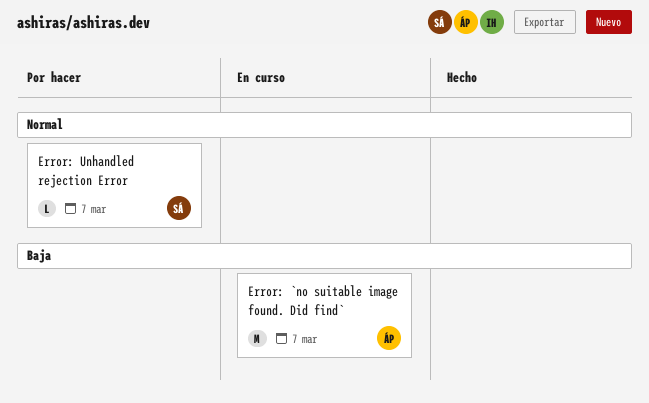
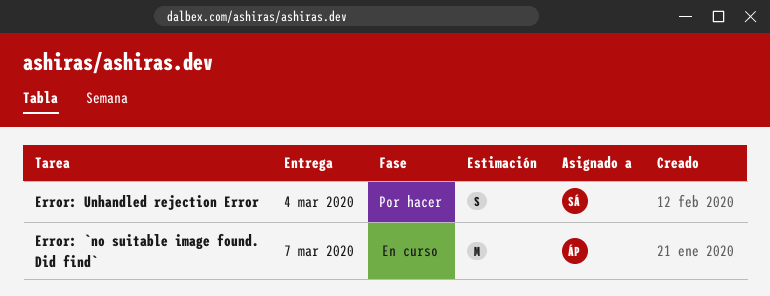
Error: Unhandled rejection Error, estimate: L -> S
Error: Unhandled rejection Error, due: Mar 7 -> Mar 4

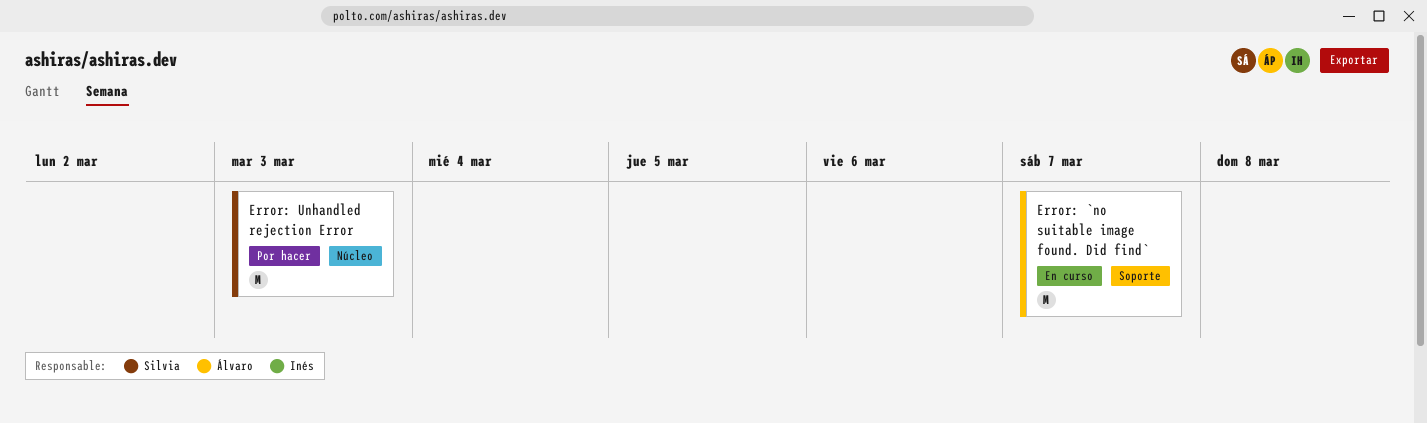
Error: Unhandled rejection Error, estimate: S -> M
Error: Unhandled rejection Error, due: Mar 4 -> Mar 3

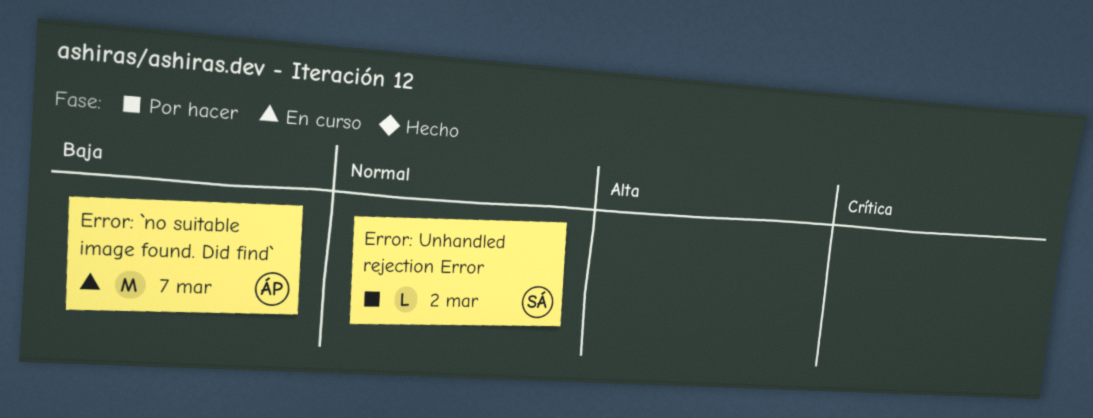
Error: Unhandled rejection Error, estimate: M -> L
Error: Unhandled rejection Error, due: Mar 3 -> Mar 2

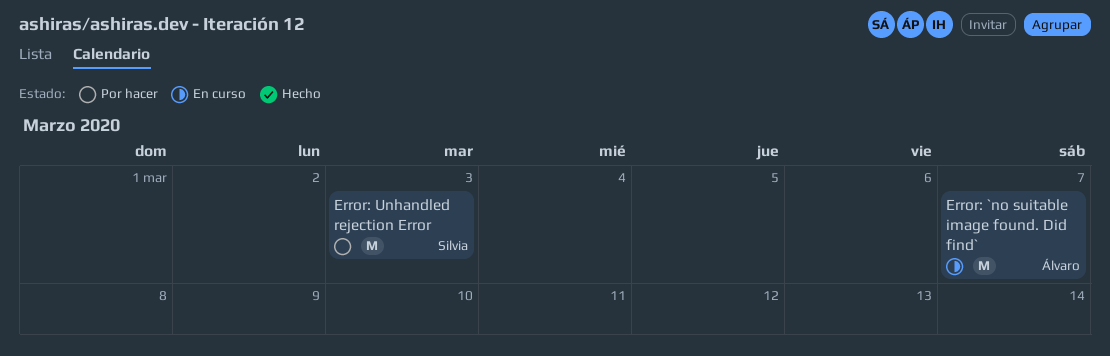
Error: Unhandled rejection Error, estimate: L -> M
Error: Unhandled rejection Error, due: Mar 2 -> Mar 3

